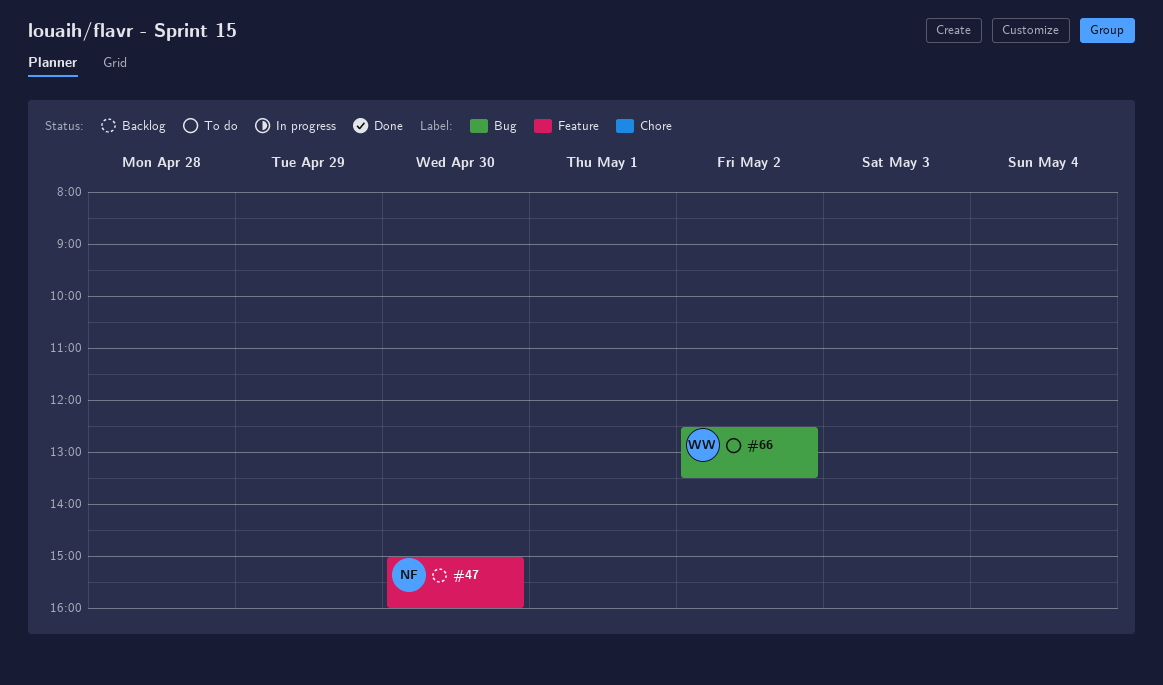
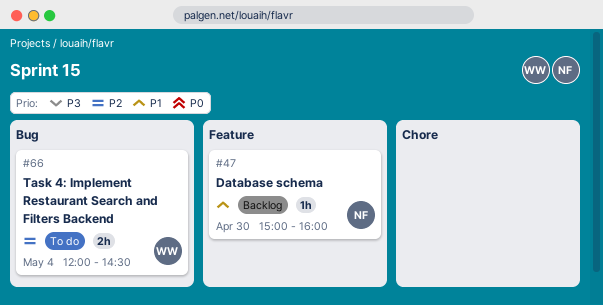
#66, day: May 2 -> May 4
#66, begins: 12:30 -> 12:00
#66, ends: 13:30 -> 14:30

